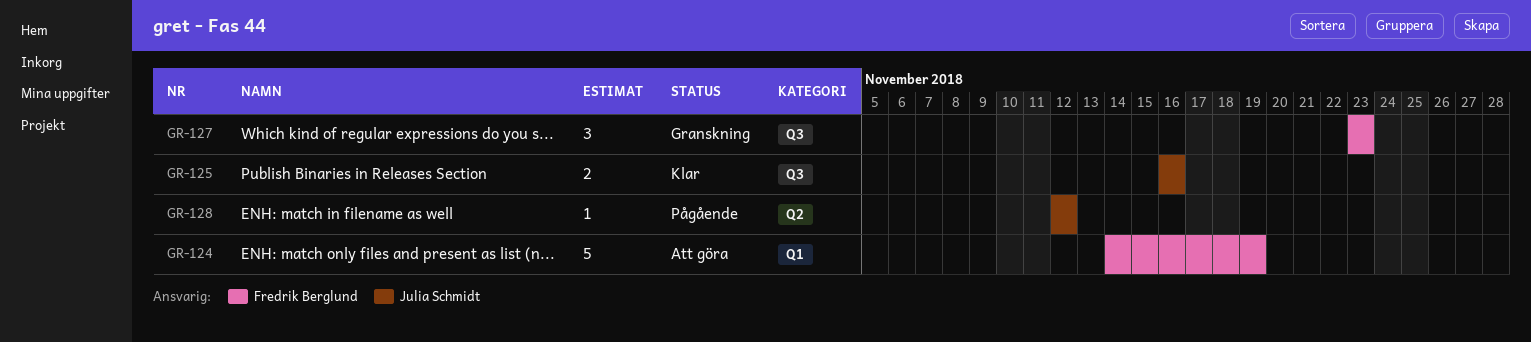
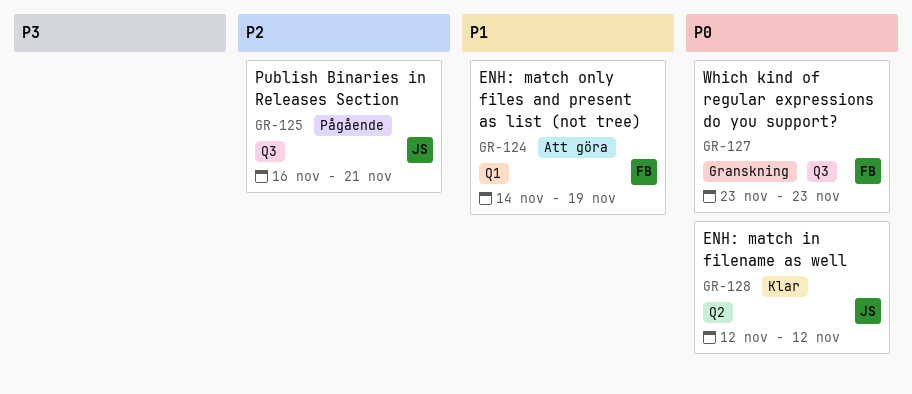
GR-125, status: Klar -> Pågående
GR-125, due: Nov 16 -> Nov 21
GR-128, status: Pågående -> Klar

